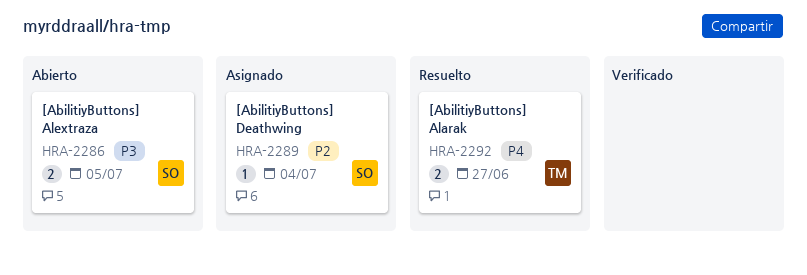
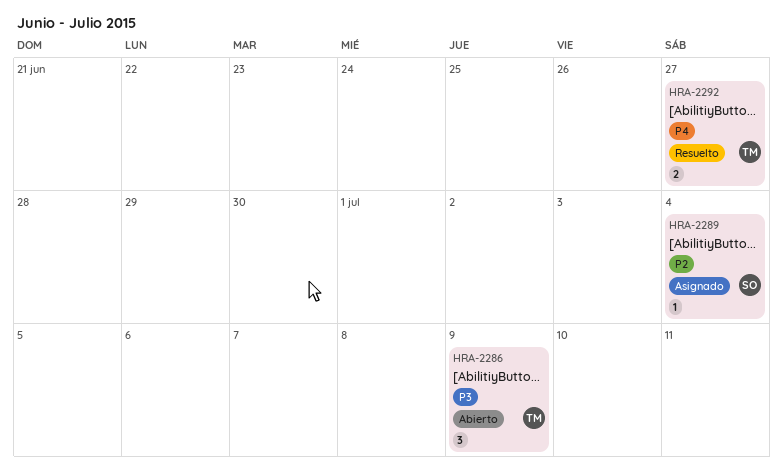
HRA-2286, owner: SO -> TM
HRA-2286, estimate: 2 -> 3
HRA-2286, due: Jul 5 -> Jul 9

